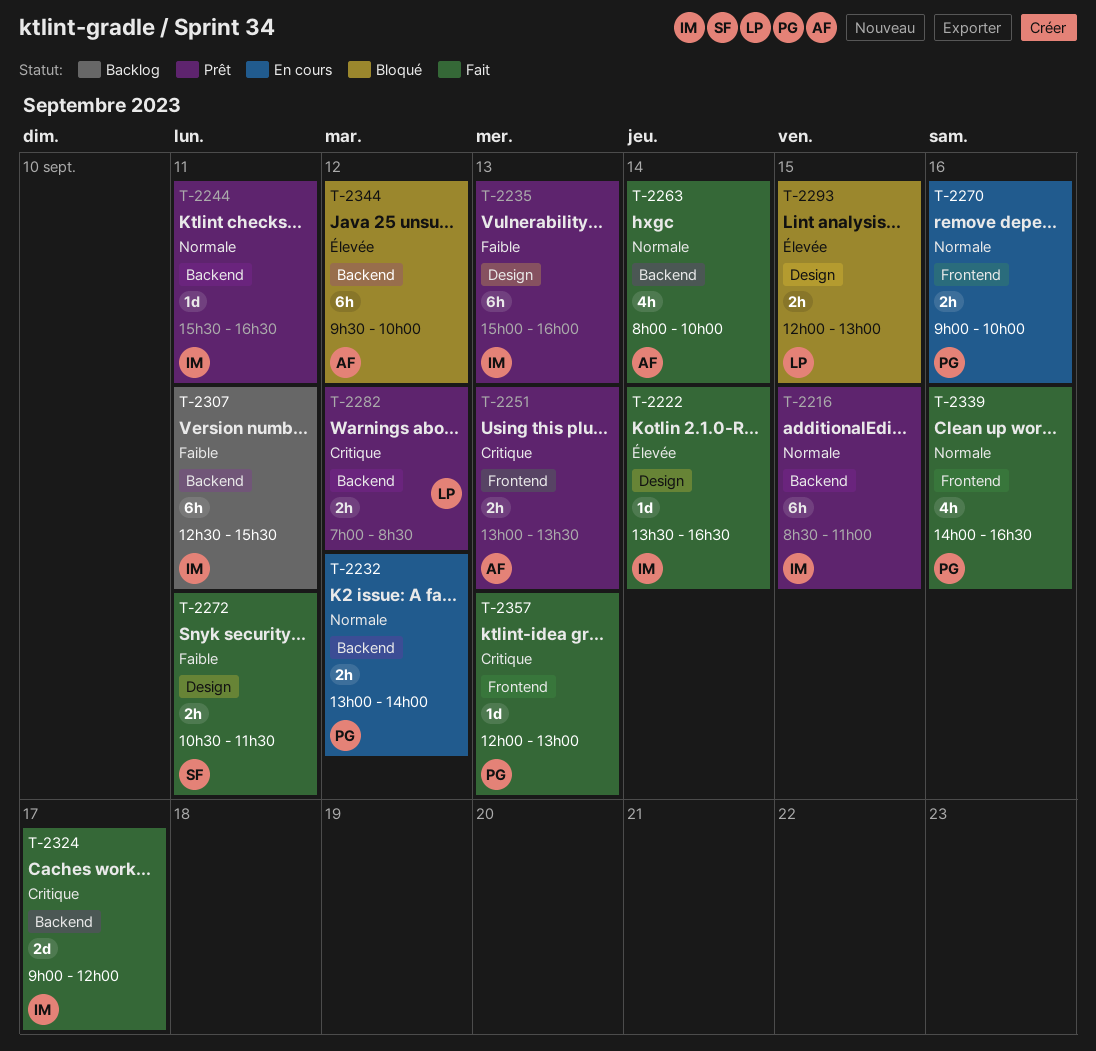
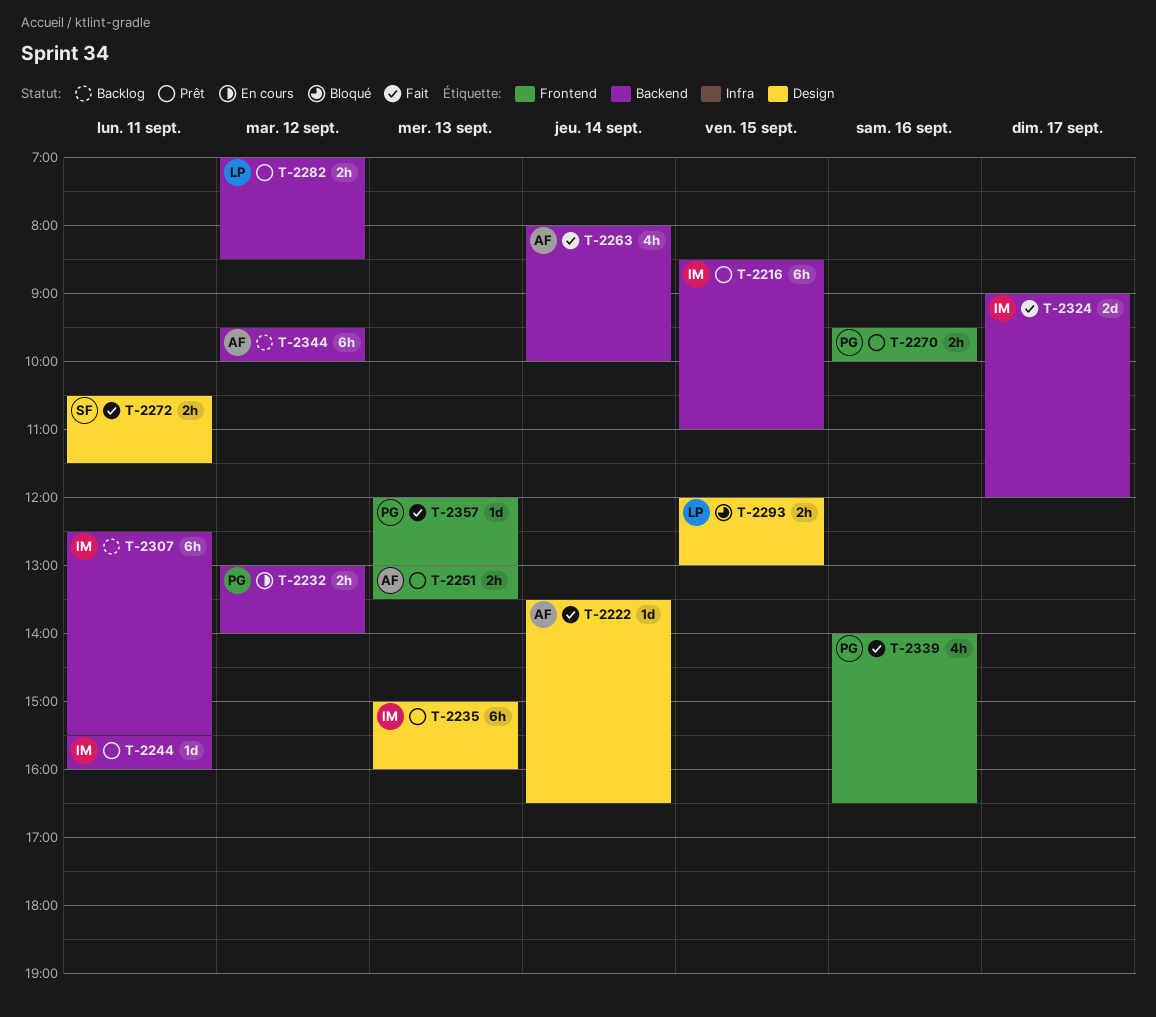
T-2222, owner: IM -> AF
T-2244, ends: 16:30 -> 16:00
T-2270, status: En cours -> Prêt
T-2270, begins: 09:00 -> 09:30
T-2344, status: Bloqué -> Backlog

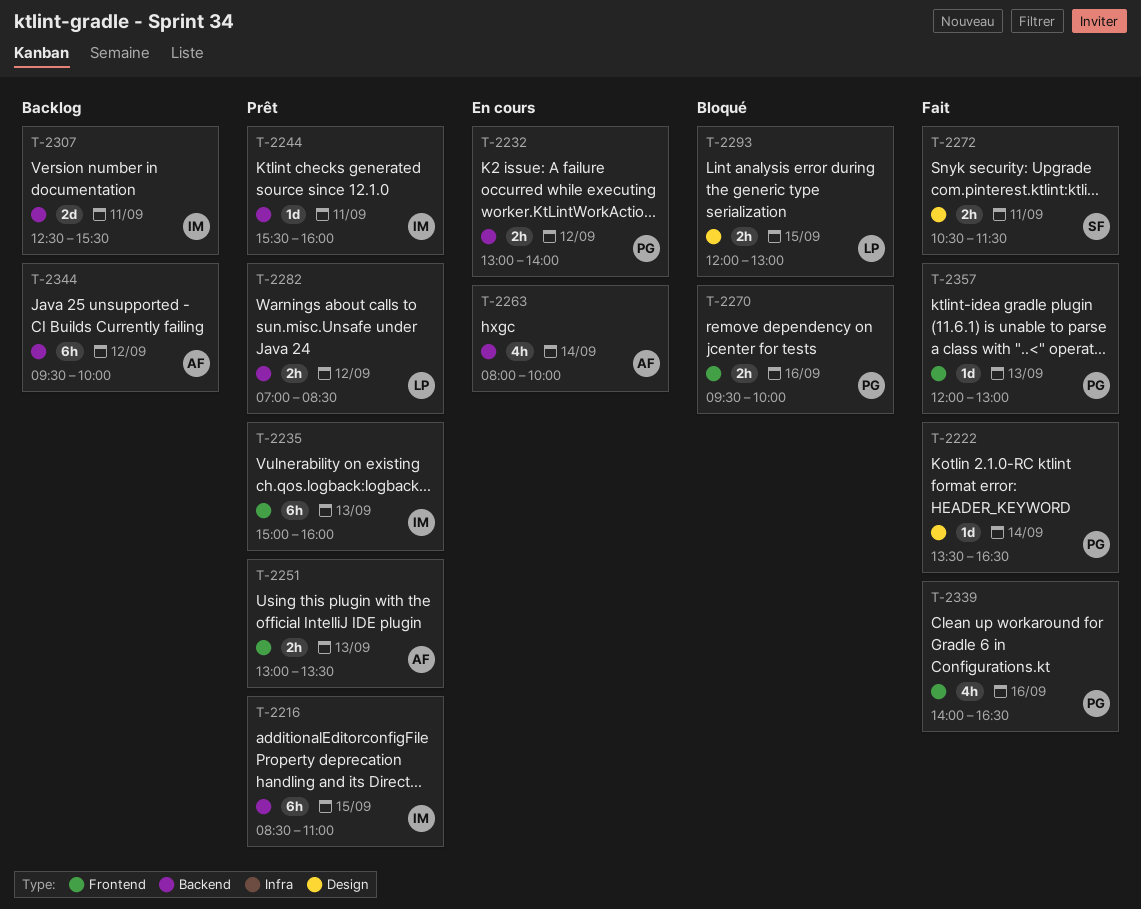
T-2222, owner: AF -> PG
T-2235, label: Design -> Frontend
T-2263, status: Fait -> En cours
T-2270, status: Prêt -> Bloqué
T-2307, estimate: 6h -> 2d
T-2324: present -> none

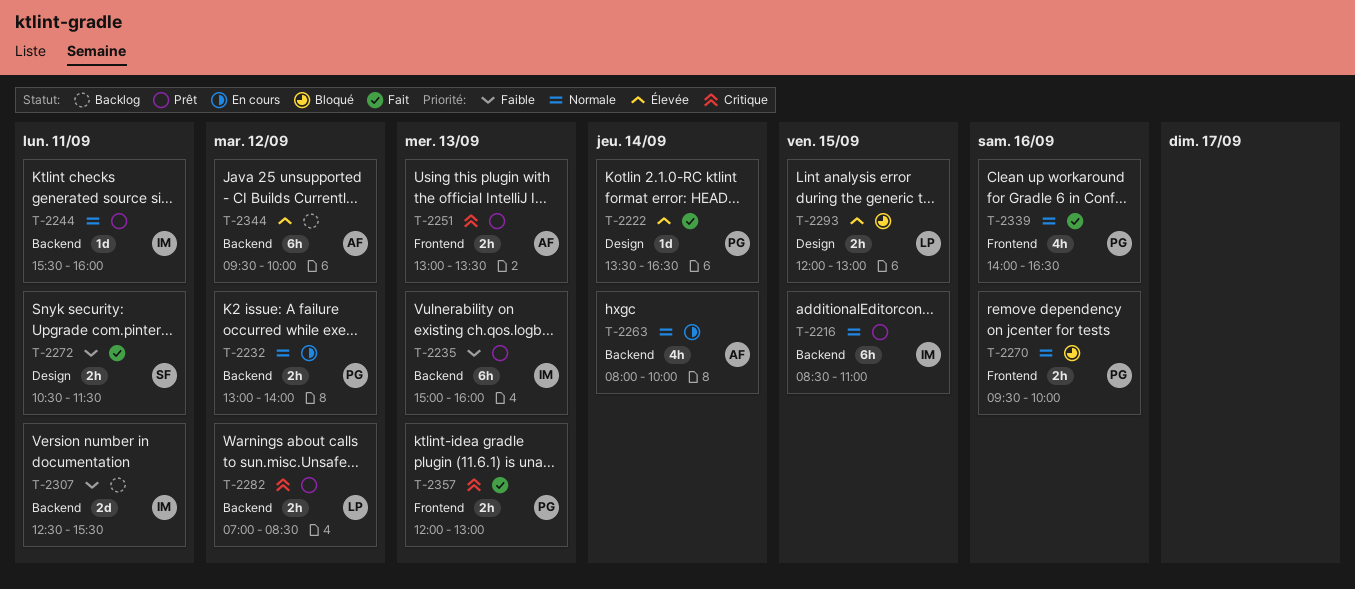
T-2235, label: Frontend -> Backend
T-2357, estimate: 1d -> 2h

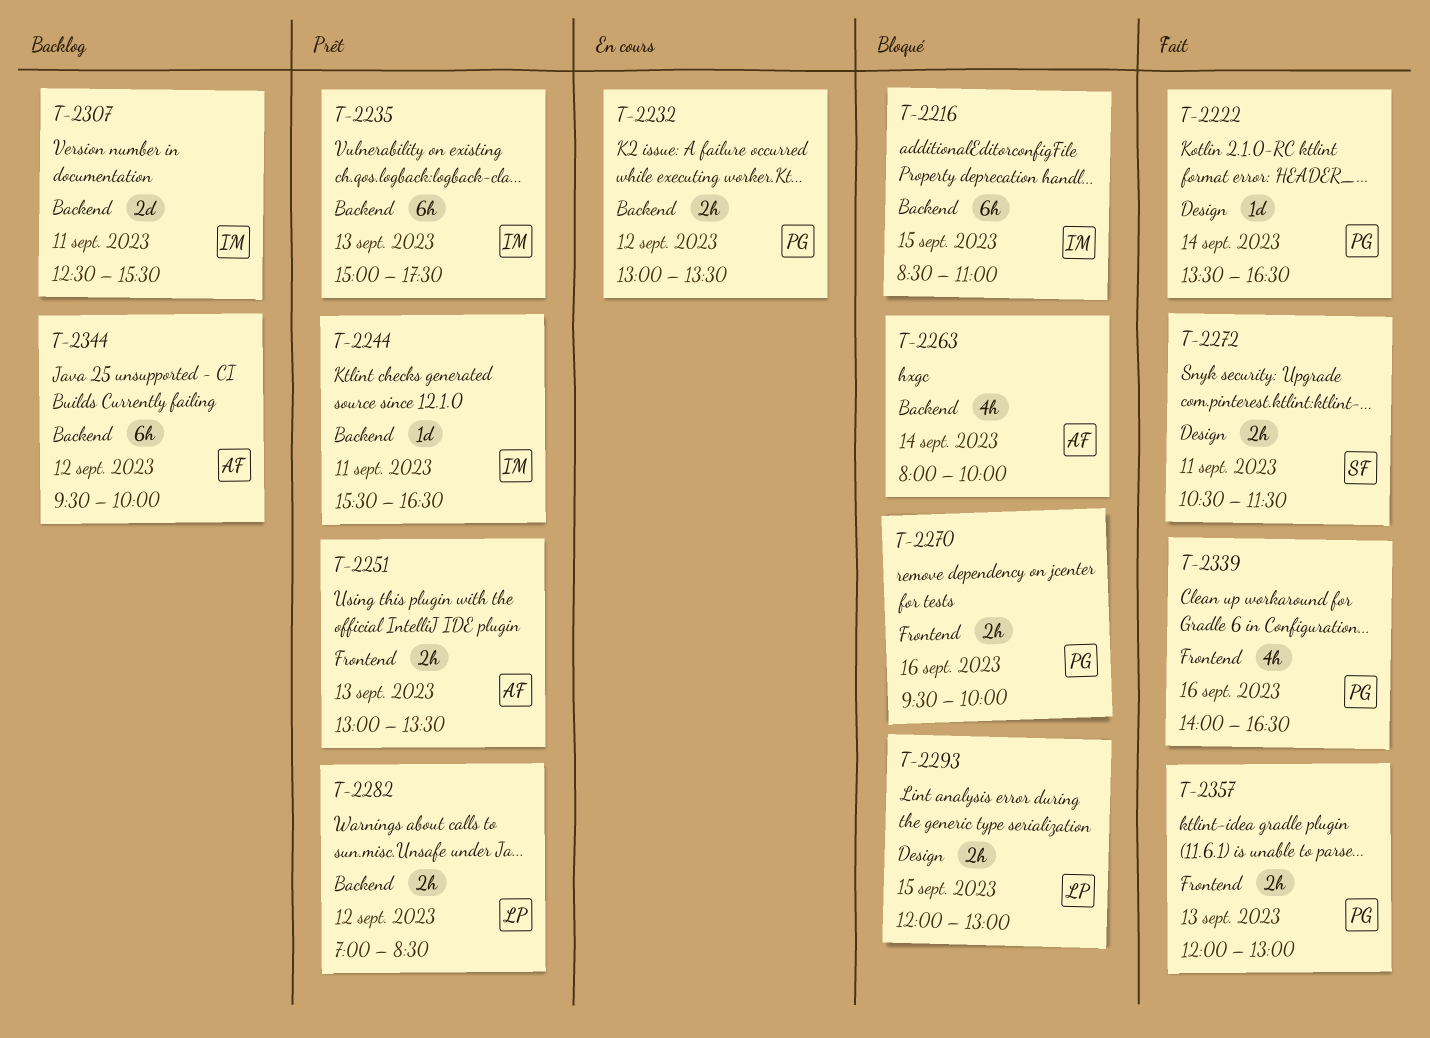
T-2216, status: Prêt -> Bloqué
T-2232, ends: 14:00 -> 13:30
T-2235, ends: 16:00 -> 17:30
T-2244, ends: 16:00 -> 16:30
T-2263, status: En cours -> Bloqué

